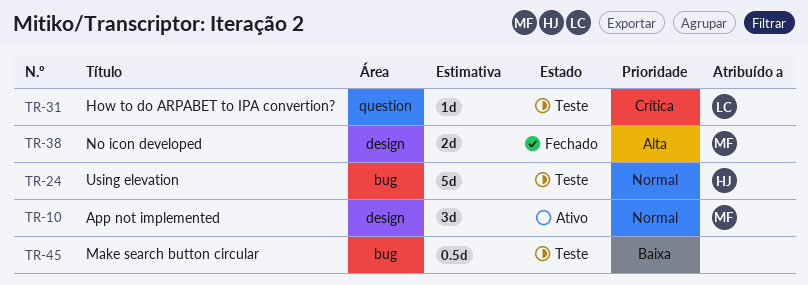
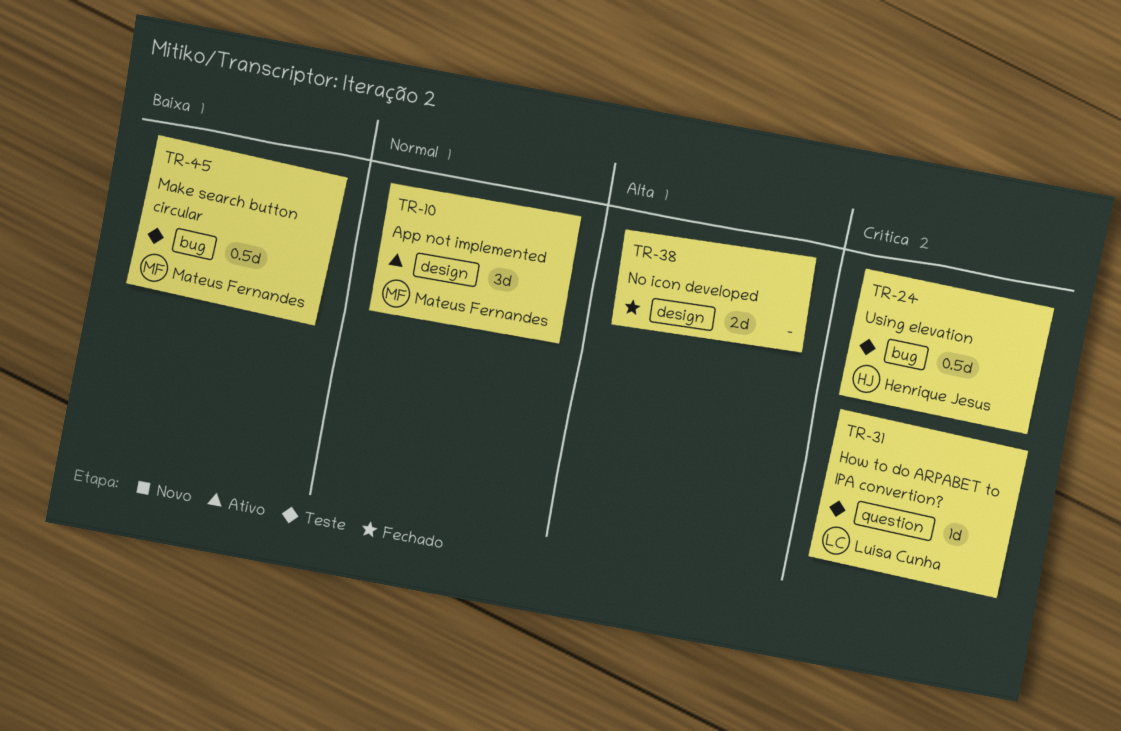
TR-24, priority: Normal -> Crítica
TR-24, estimate: 5d -> 0.5d
TR-38, owner: Mateus Fernandes -> none
TR-45, owner: none -> Mateus Fernandes

